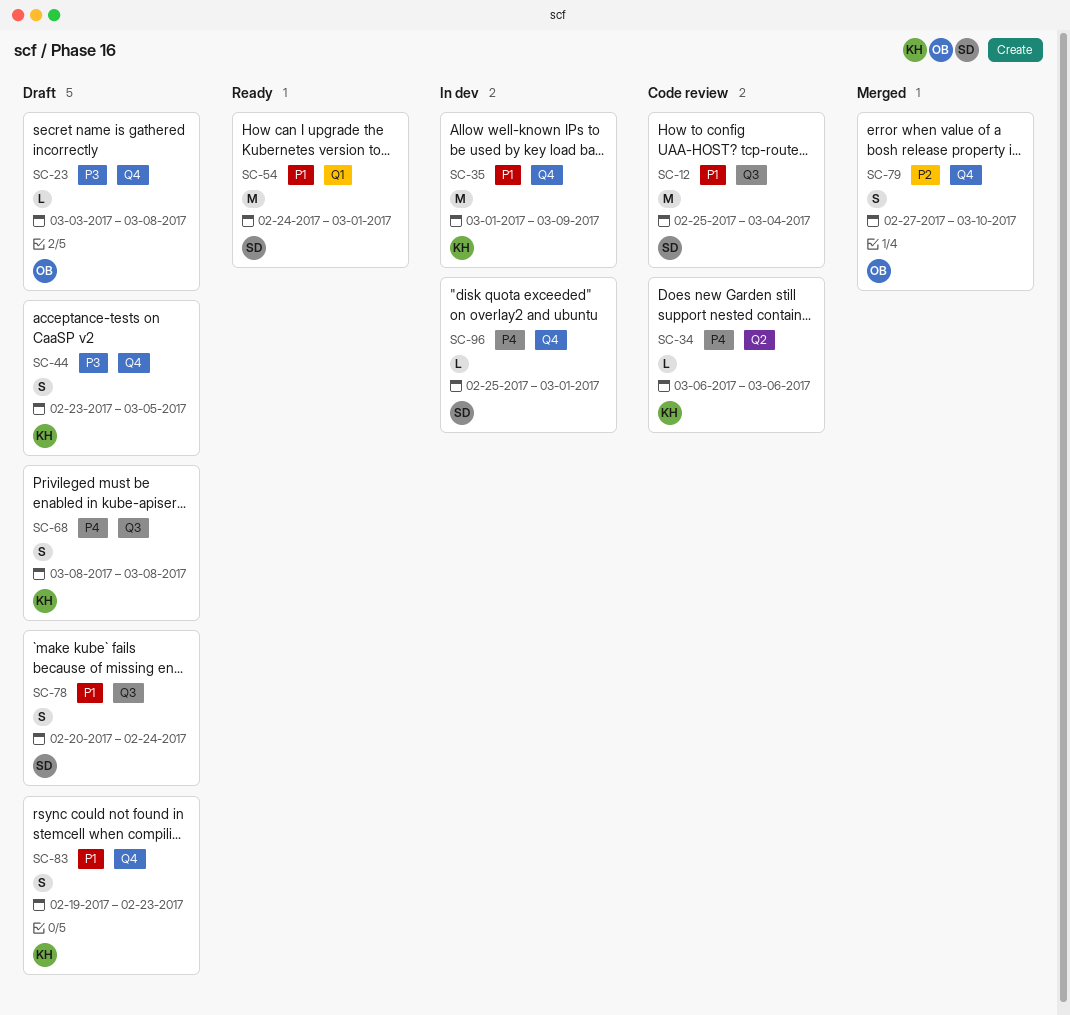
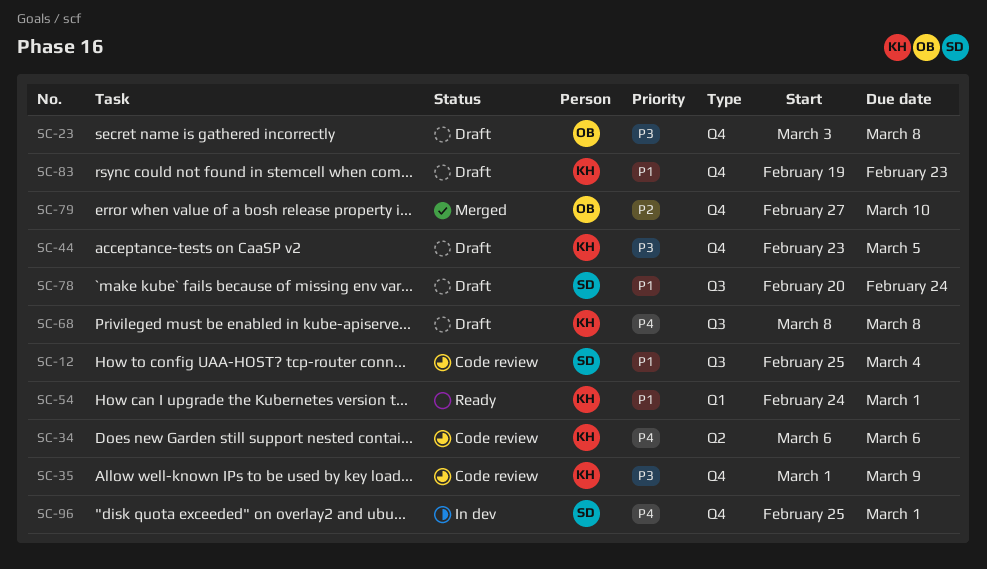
SC-35, status: In dev -> Code review
SC-35, priority: P1 -> P3
SC-54, owner: SD -> KH

